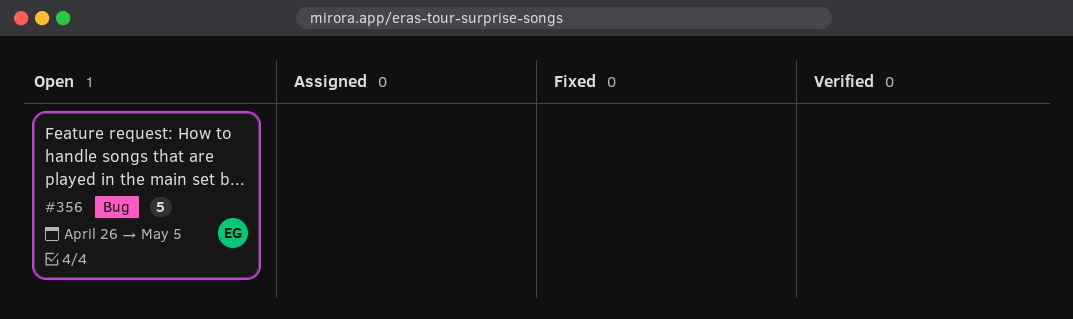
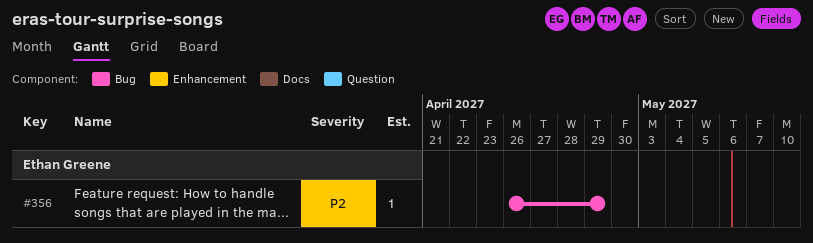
#356, estimate: 5 -> 1
#356, due: May 5 -> Apr 29

